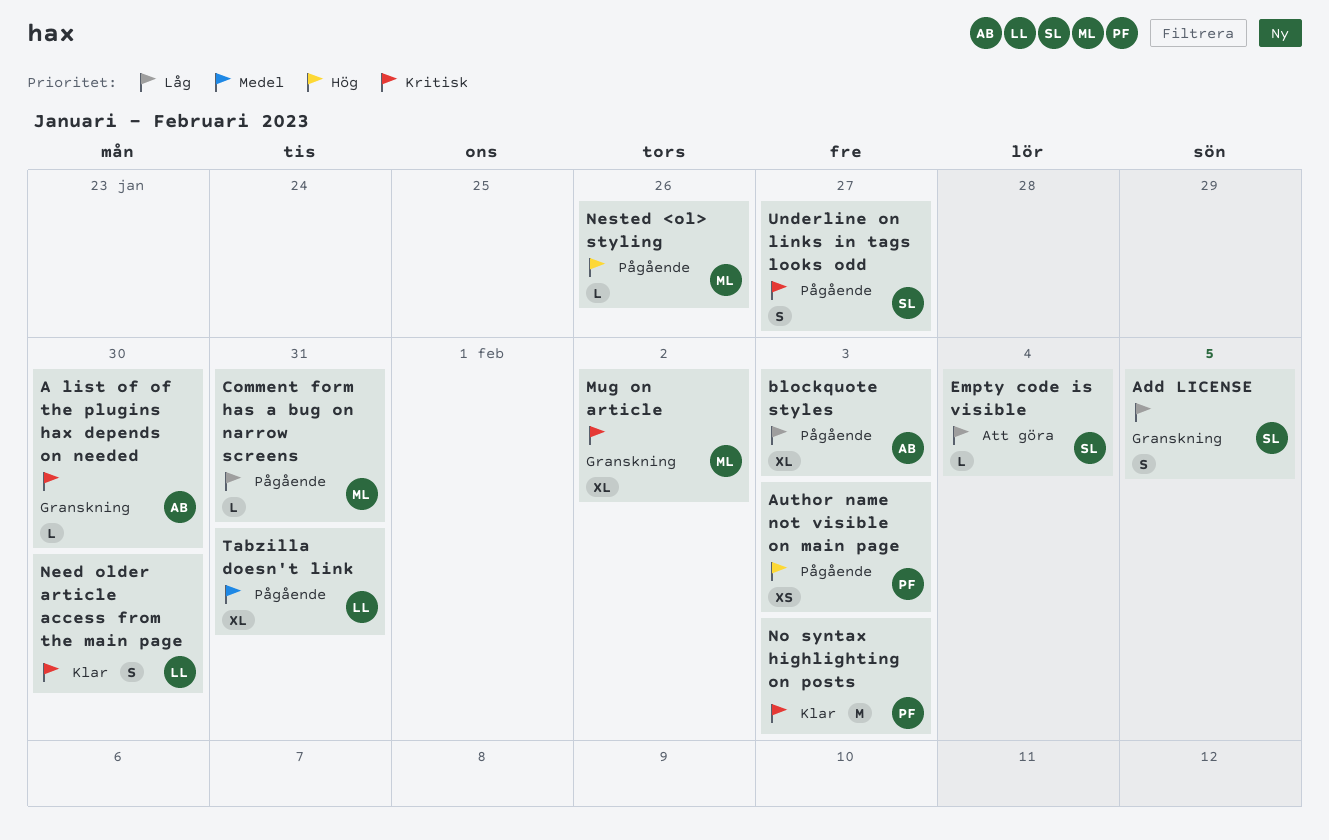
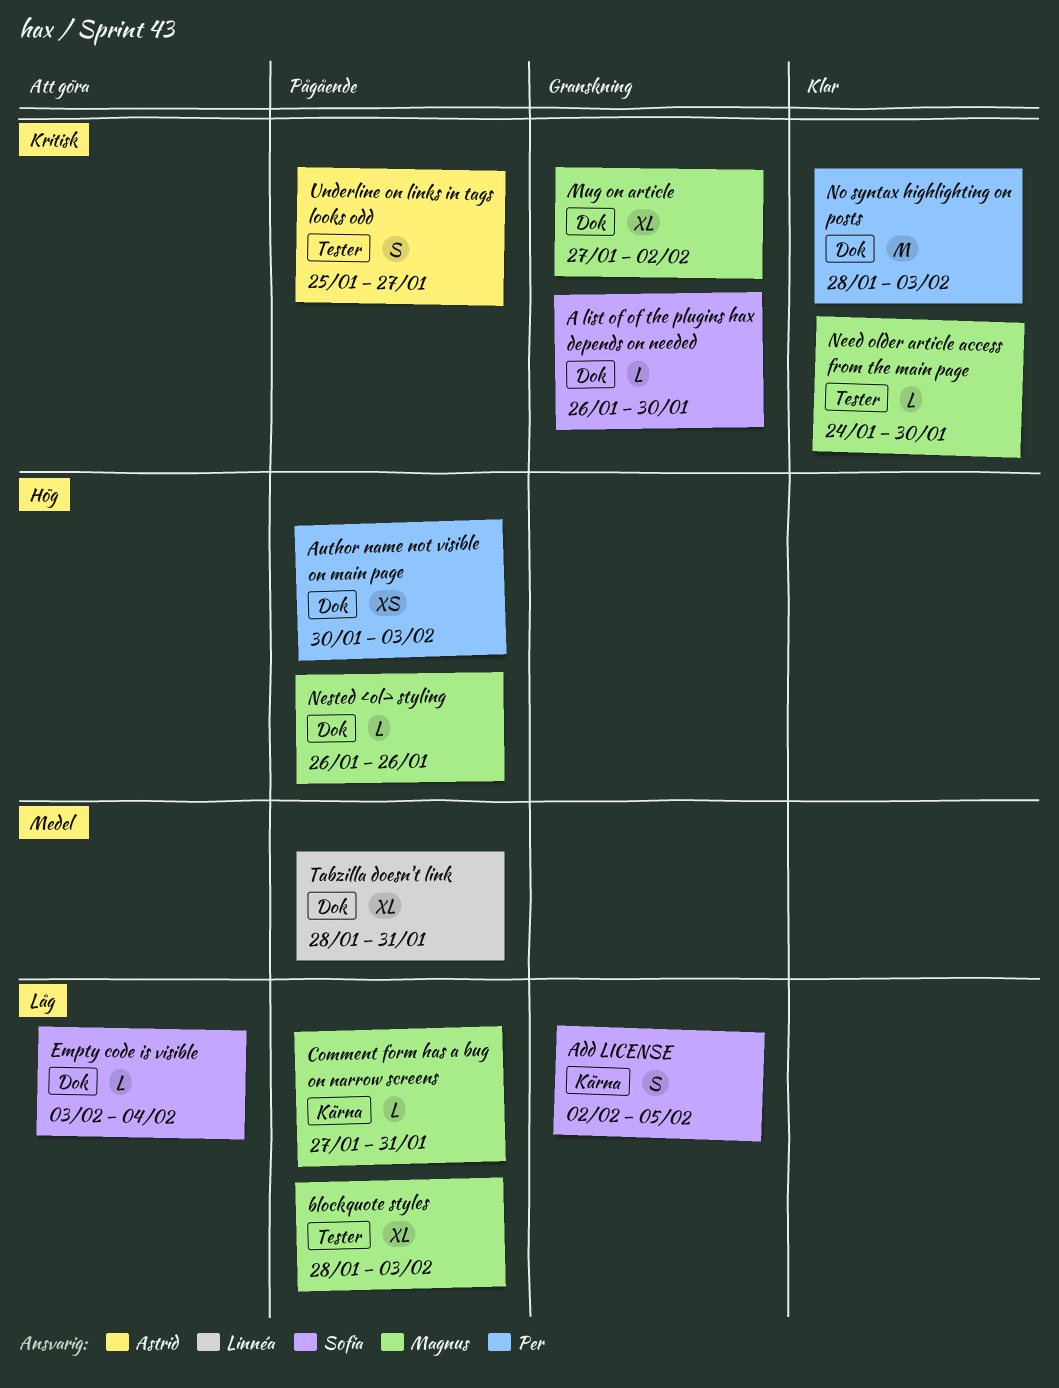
A list of of the plugins hax depends on needed, owner: Astrid -> Sofia
blockquote styles, owner: Astrid -> Magnus
Need older article access from the main page, owner: Linnéa -> Magnus
Need older article access from the main page, estimate: S -> L
Underline on links in tags looks odd, owner: Sofia -> Astrid

